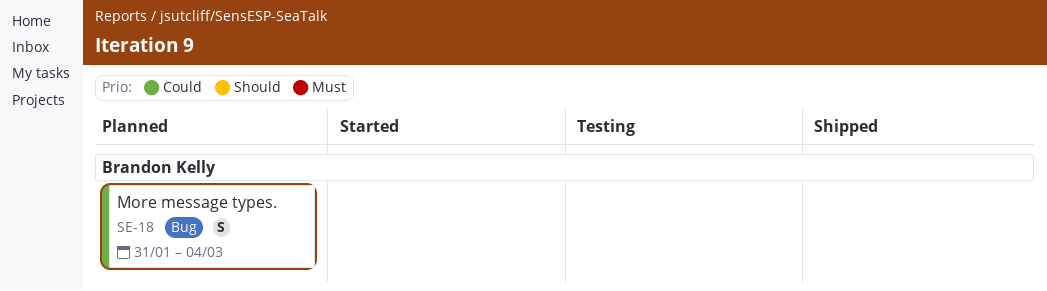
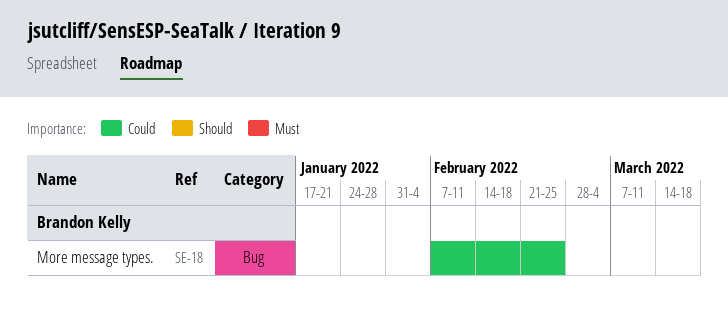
SE-18, start: Jan 31 -> Feb 7
SE-18, due: Mar 4 -> Feb 25

